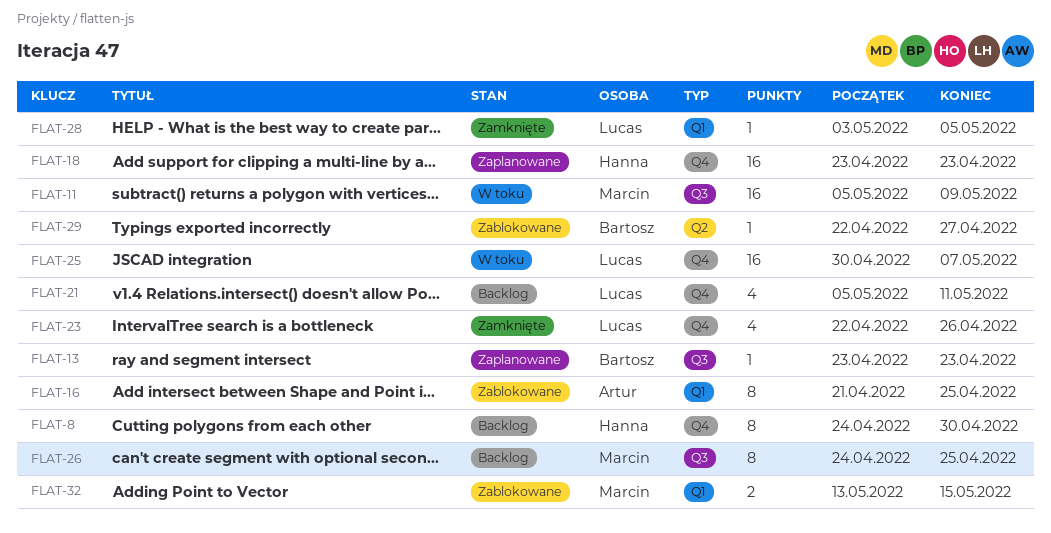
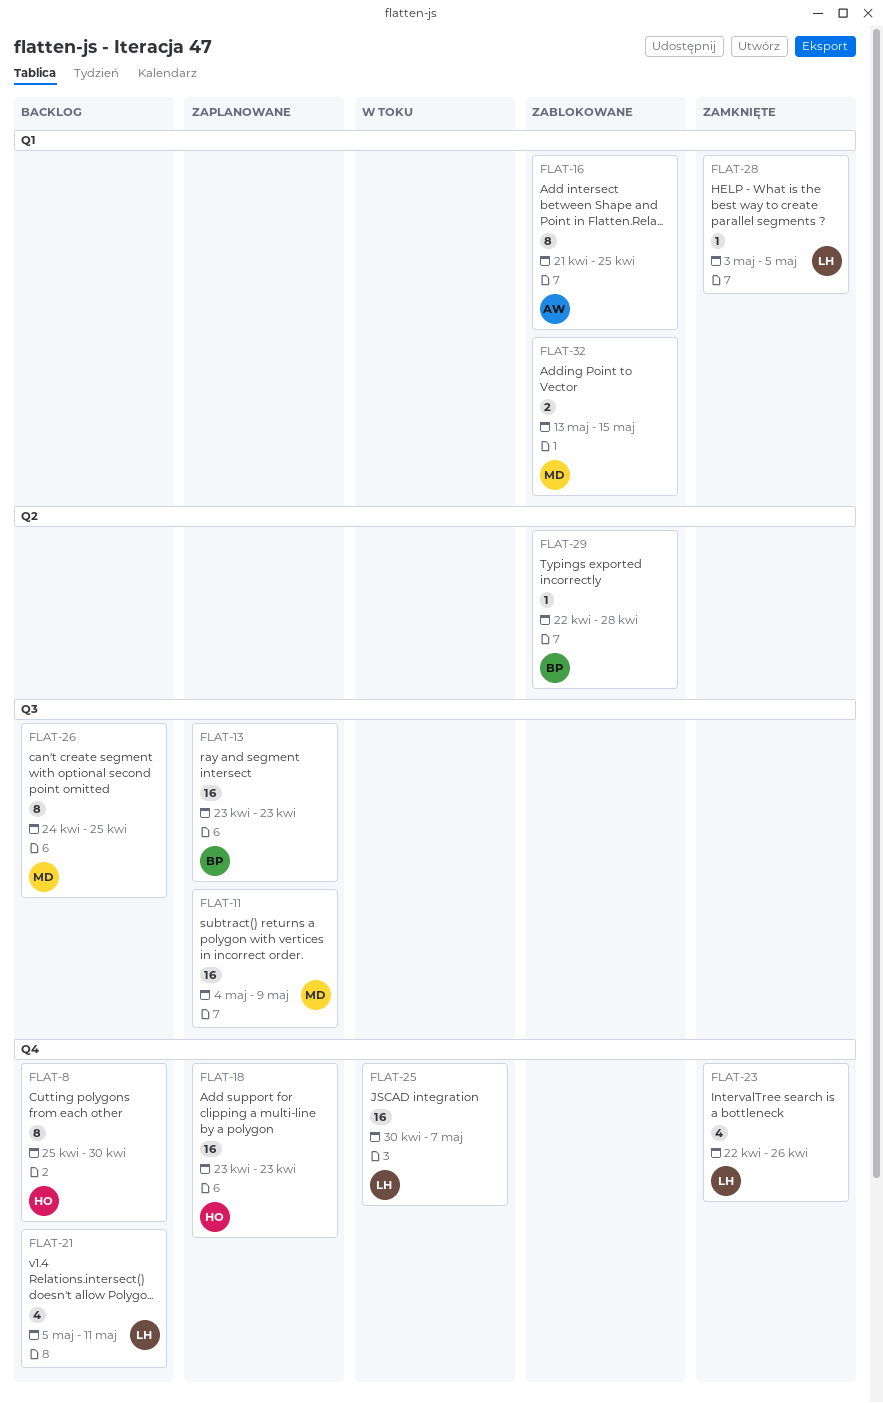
FLAT-8, start: Apr 24 -> Apr 25
FLAT-11, status: W toku -> Zaplanowane
FLAT-11, start: May 5 -> May 4
FLAT-13, estimate: 1 -> 16
FLAT-29, due: Apr 27 -> Apr 28

